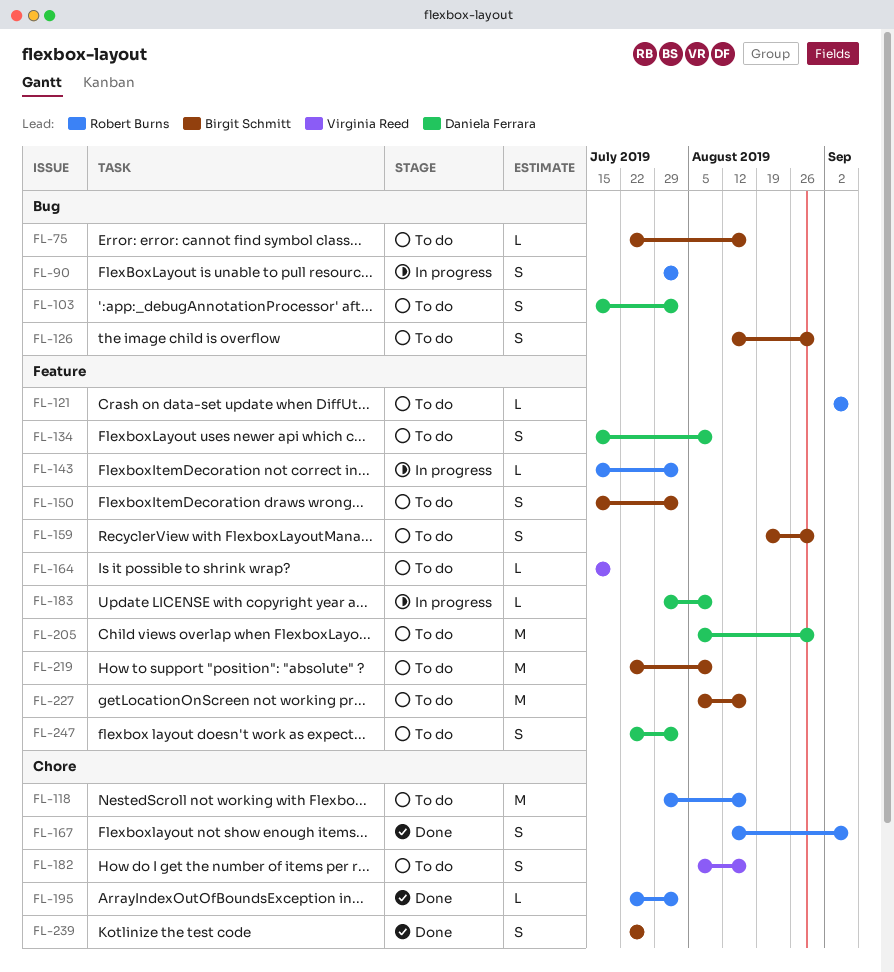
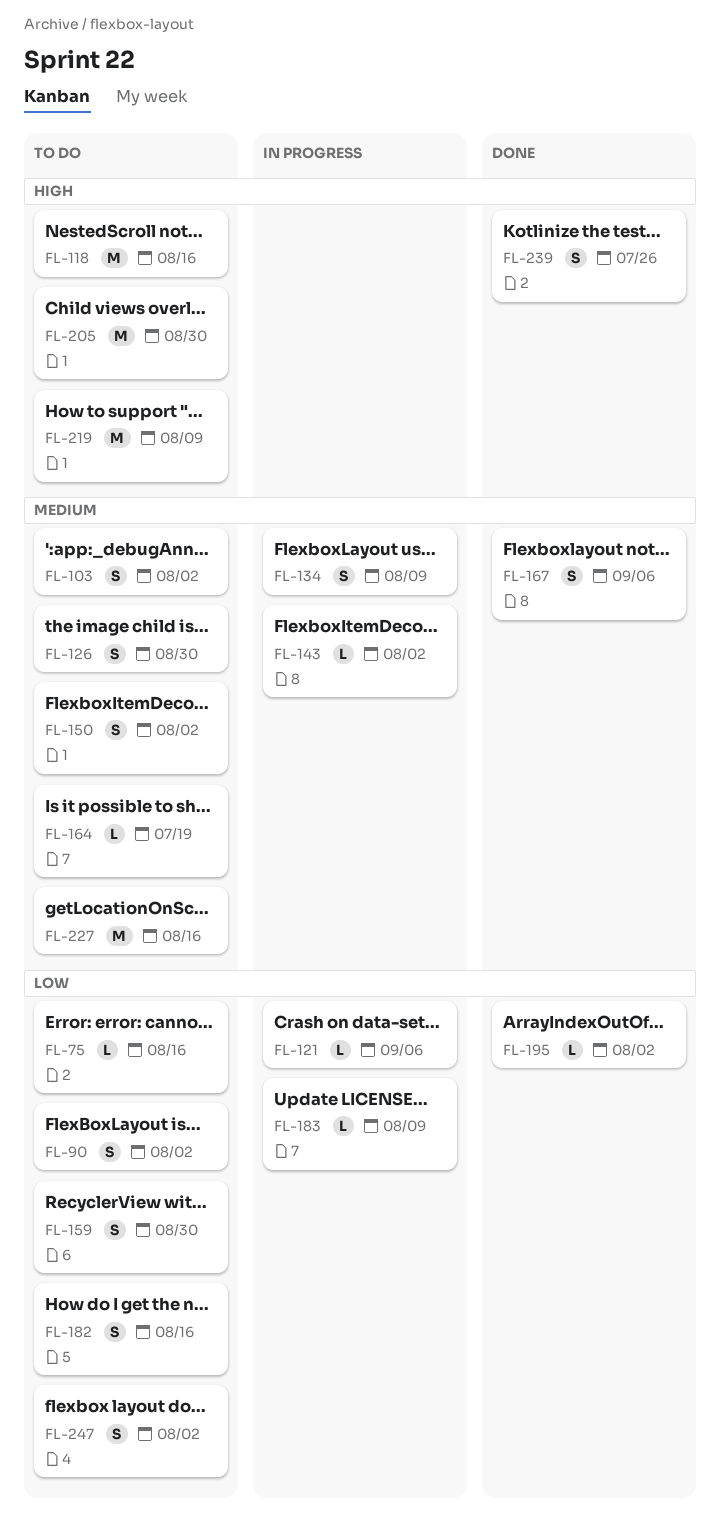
FL-90, status: In progress -> To do
FL-121, status: To do -> In progress
FL-134, status: To do -> In progress

